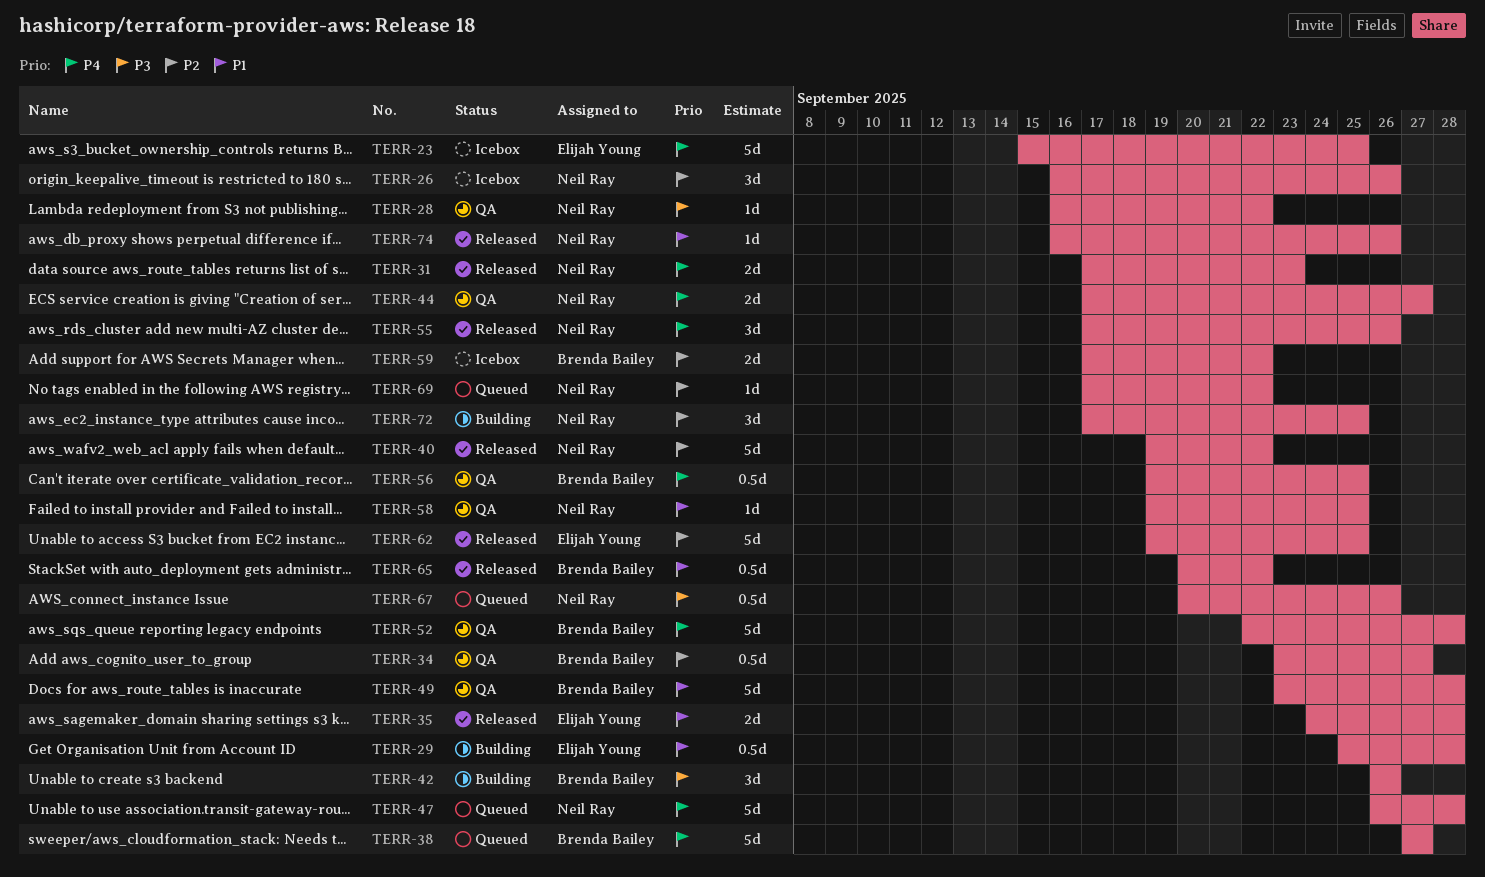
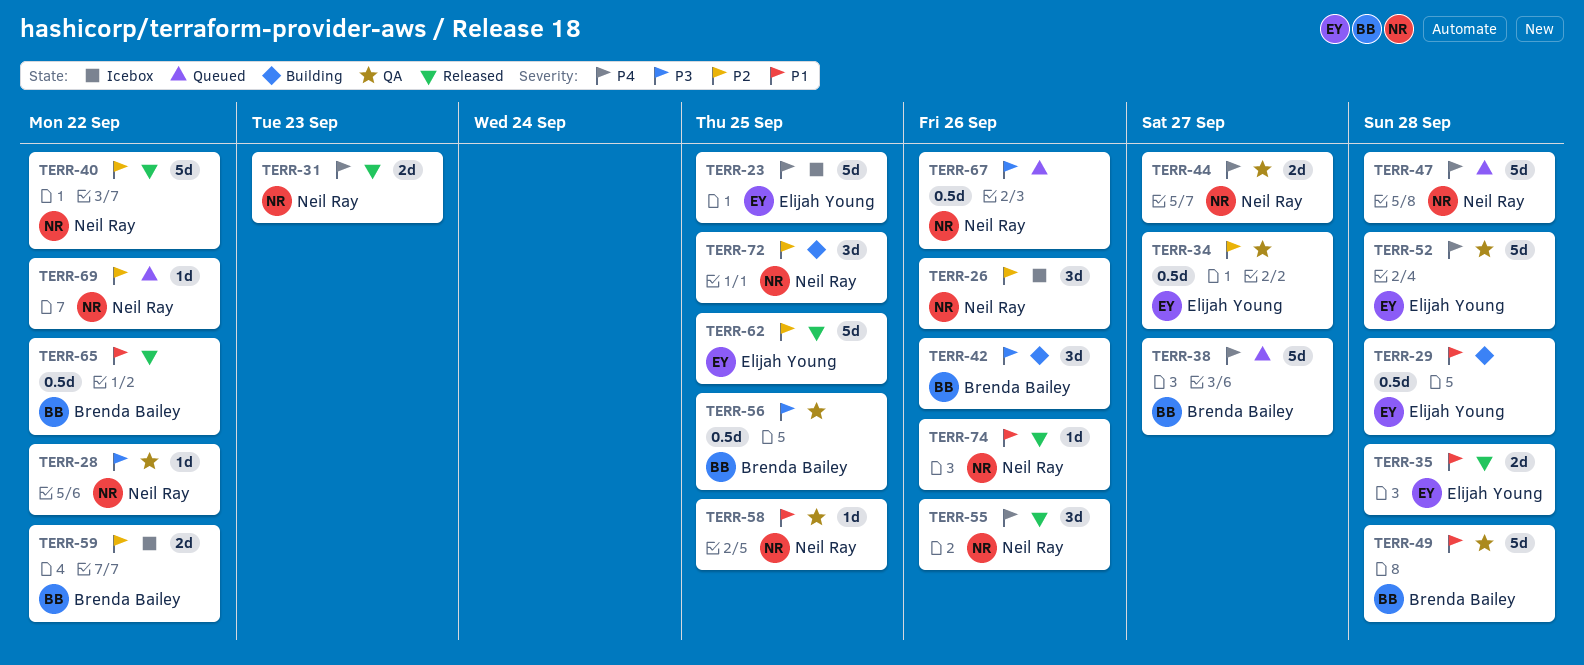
TERR-34, owner: Brenda Bailey -> Elijah Young
TERR-52, owner: Brenda Bailey -> Elijah Young
TERR-56, priority: P4 -> P3

